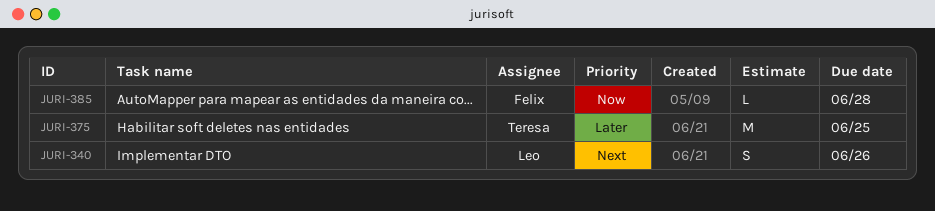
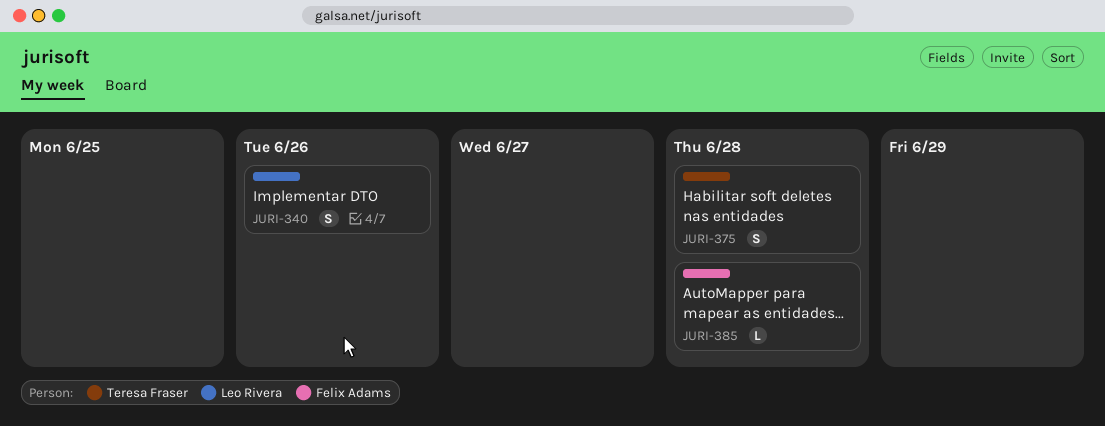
JURI-375, estimate: M -> S
JURI-375, due: Jun 25 -> Jun 28

